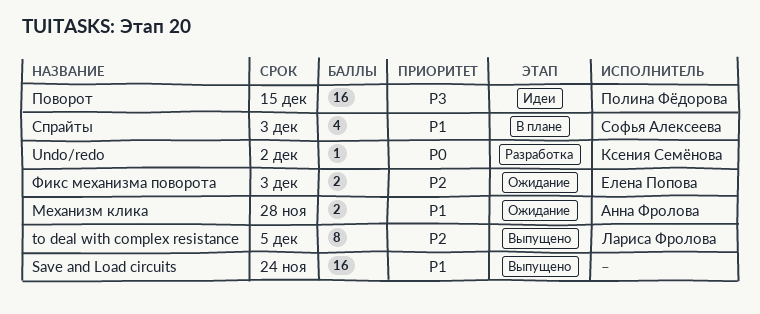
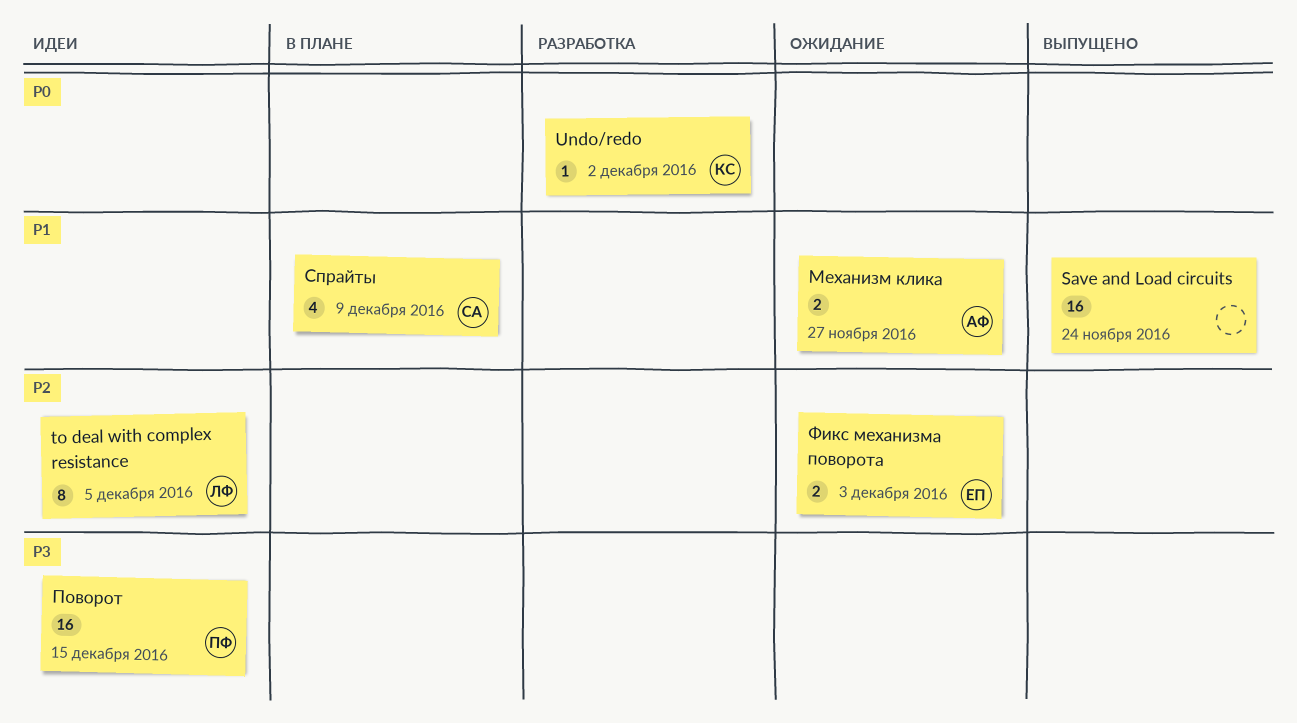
to deal with complex resistance, status: Выпущено -> Идеи
Механизм клика, due: Nov 28 -> Nov 27
Спрайты, due: Dec 3 -> Dec 9

